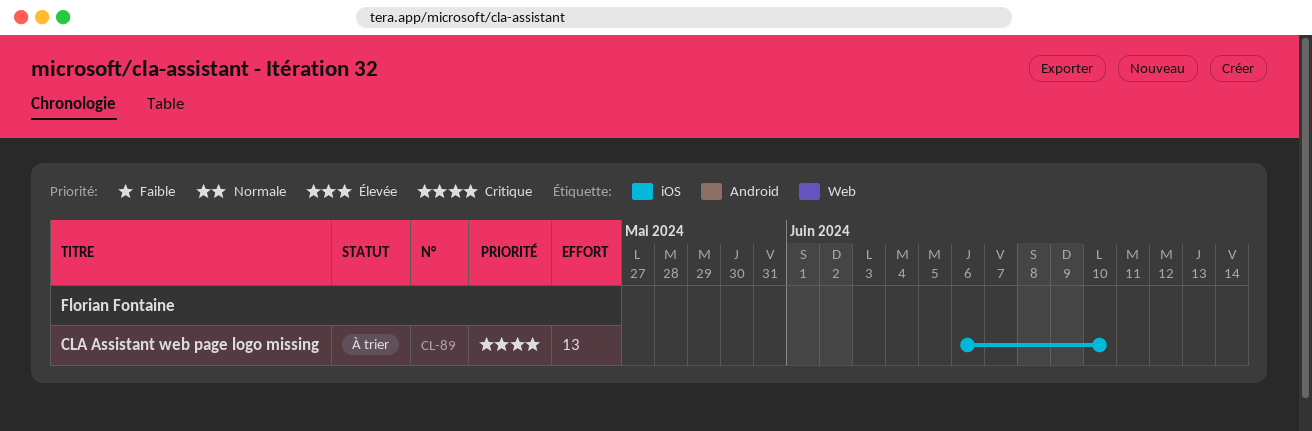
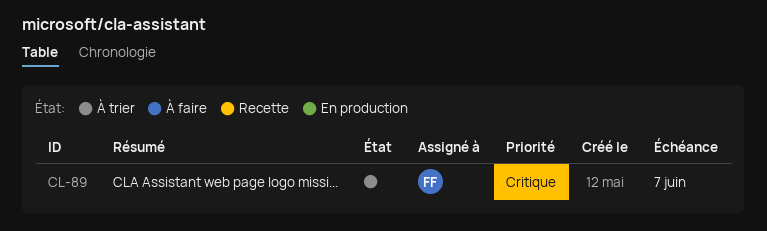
CL-89, due: Jun 10 -> Jun 7

